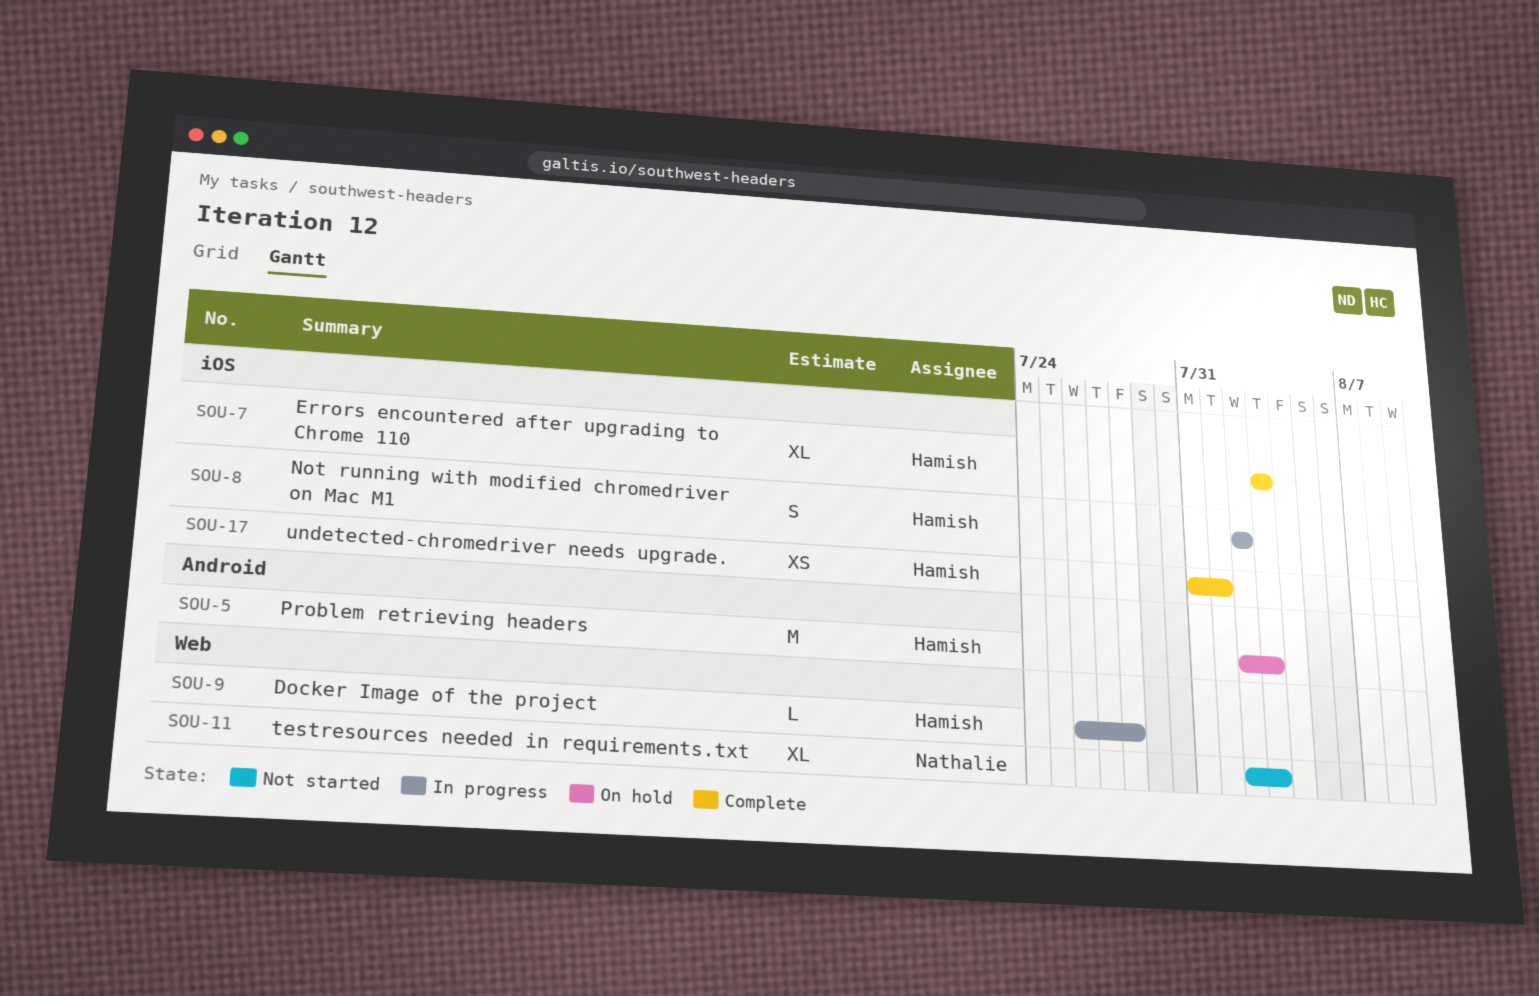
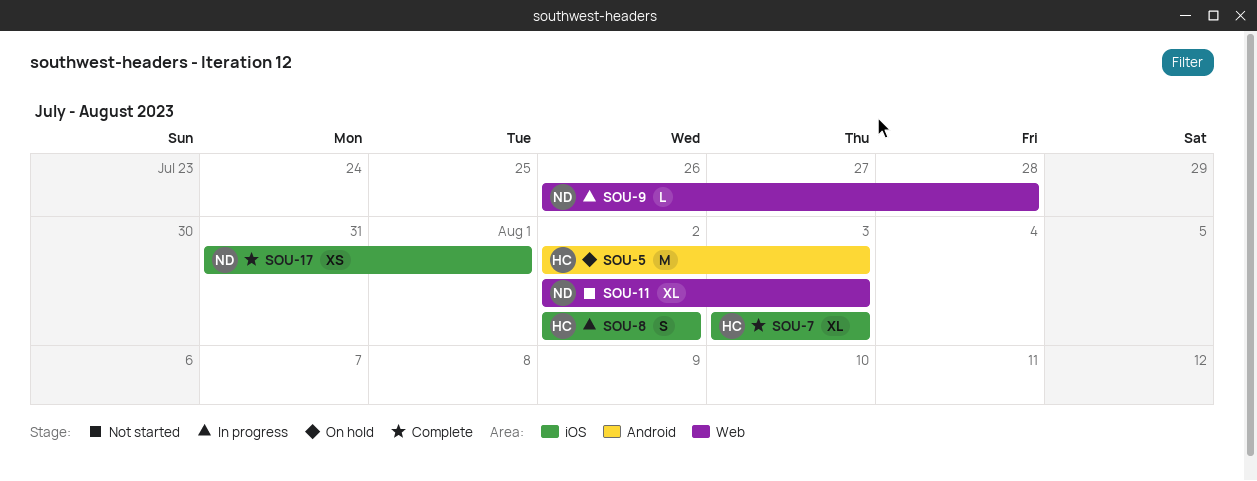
SOU-9, owner: Hamish -> Nathalie
SOU-17, owner: Hamish -> Nathalie

